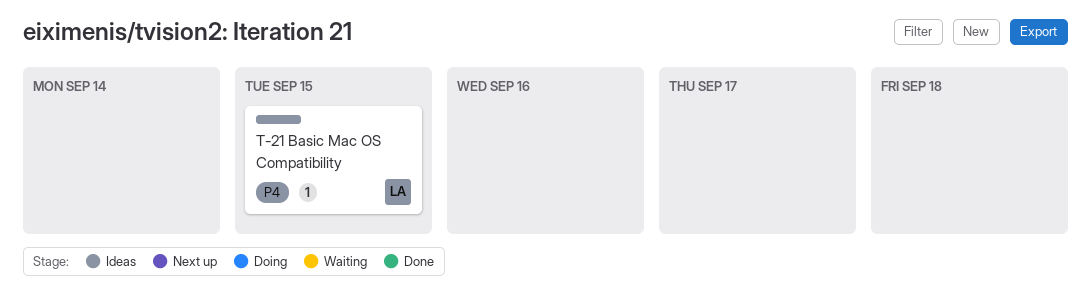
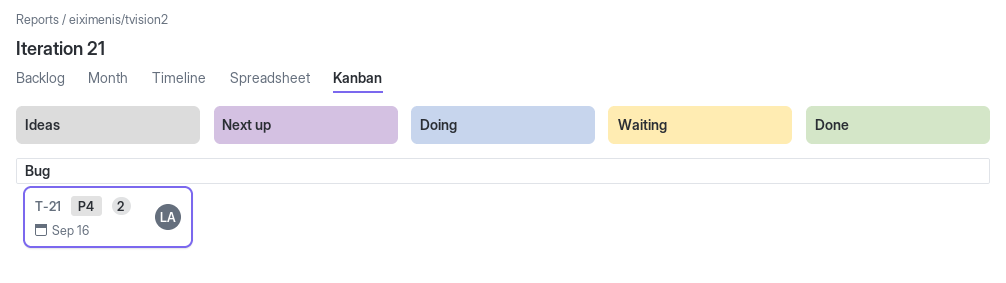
T-21, estimate: 1 -> 2
T-21, due: Sep 15 -> Sep 16

